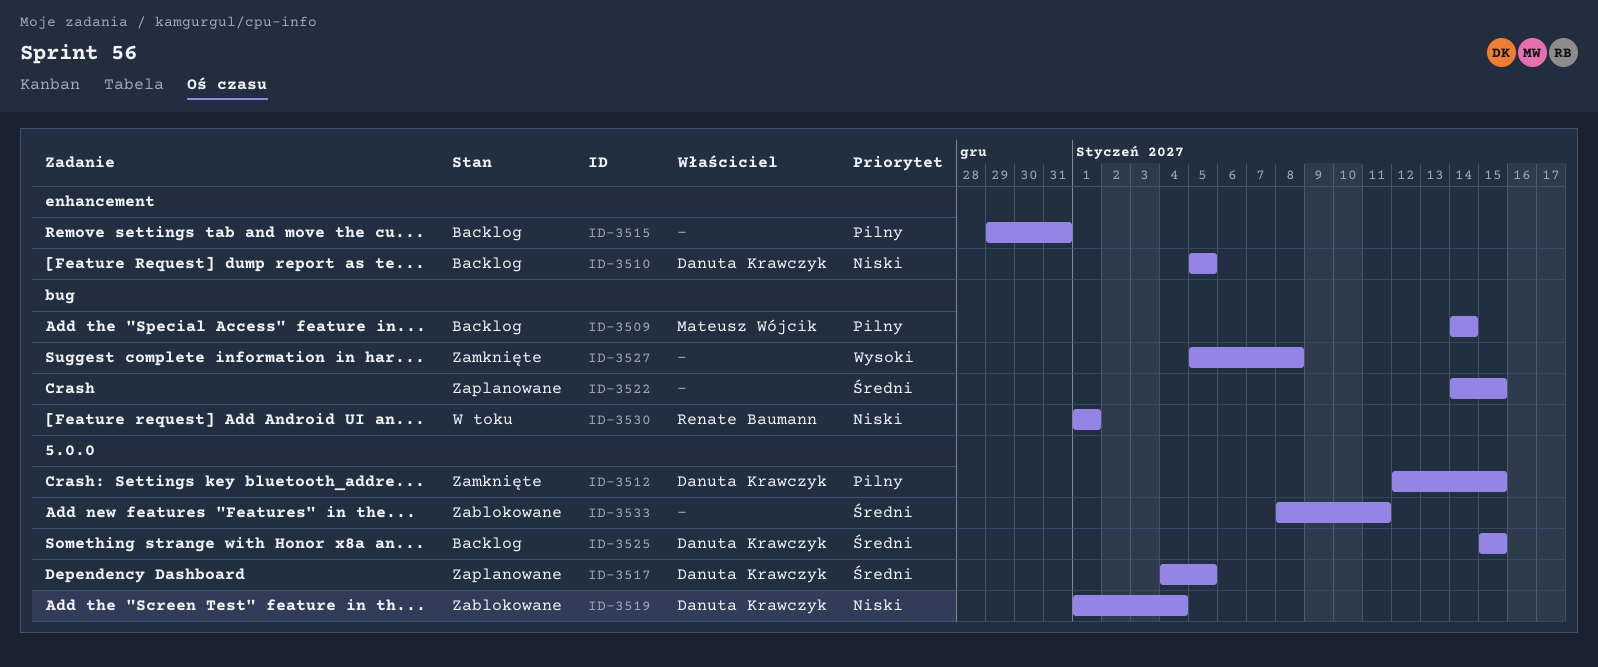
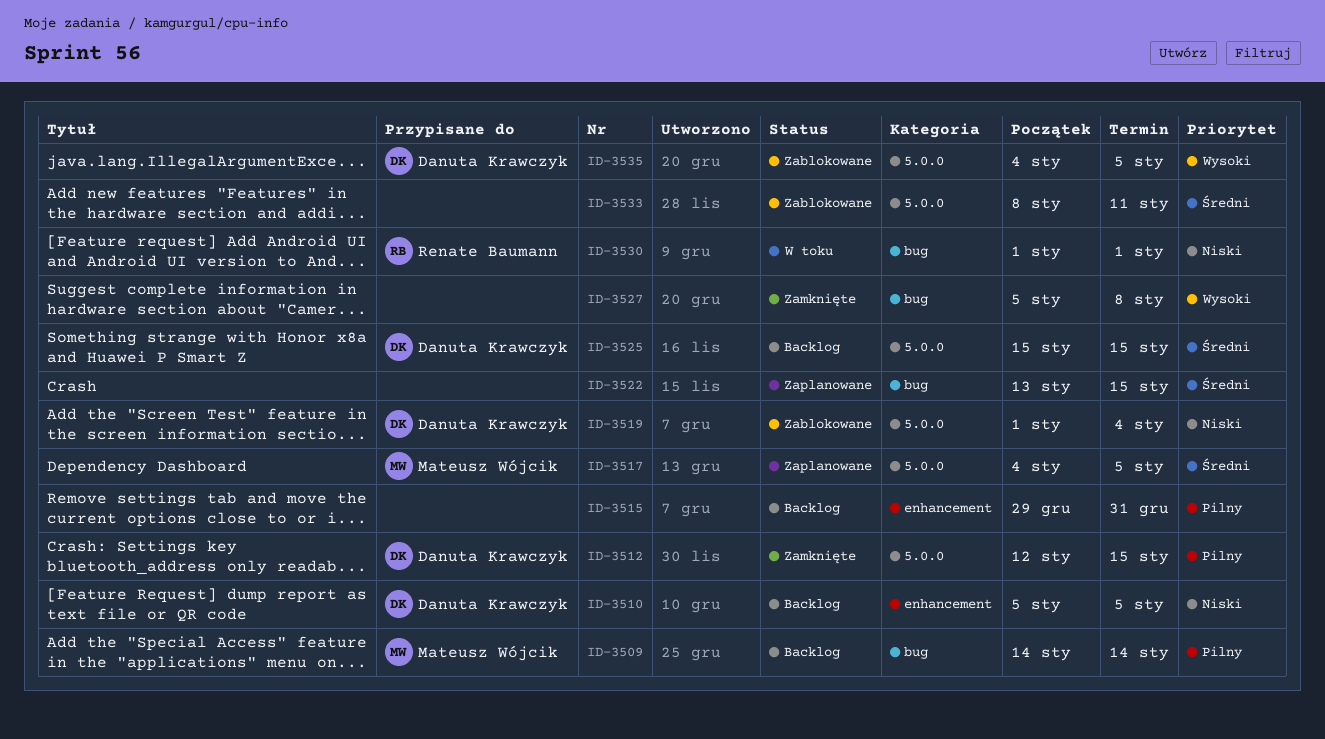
ID-3517, owner: Danuta Krawczyk -> Mateusz Wójcik
ID-3522, start: Jan 14 -> Jan 13
ID-3535: none -> present

